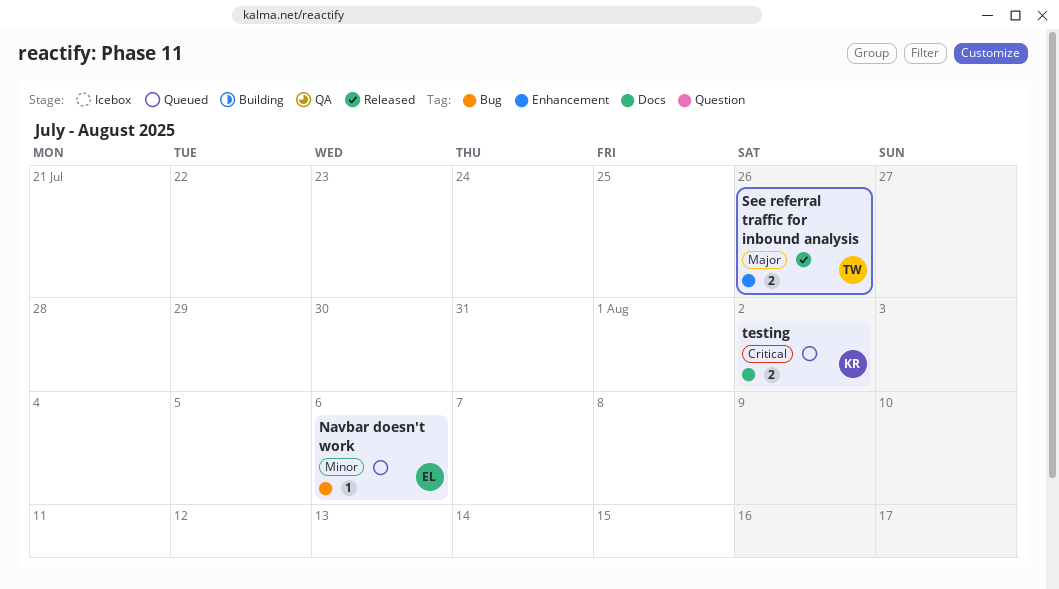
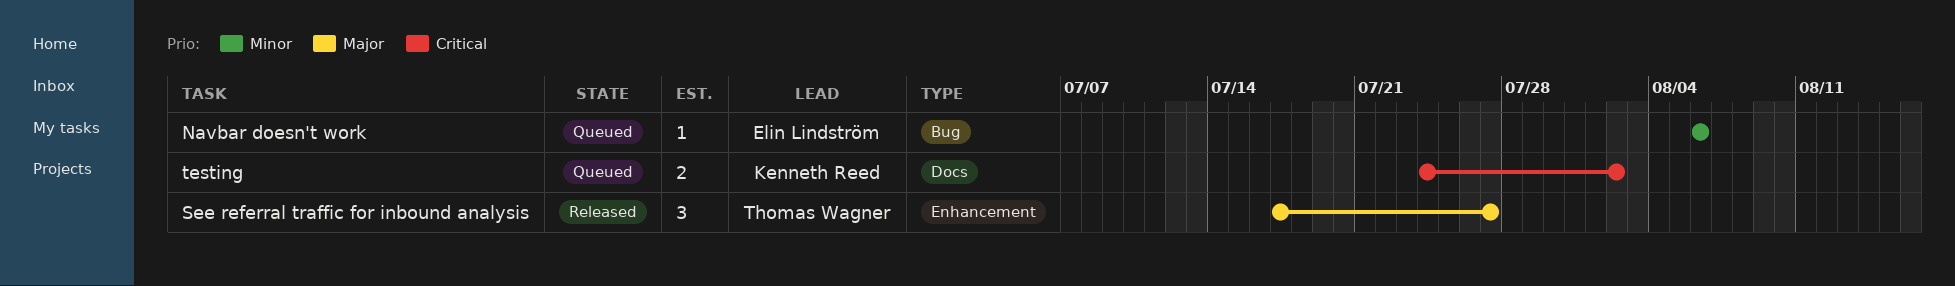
See referral traffic for inbound analysis, estimate: 2 -> 3
See referral traffic for inbound analysis, due: Jul 26 -> Jul 27

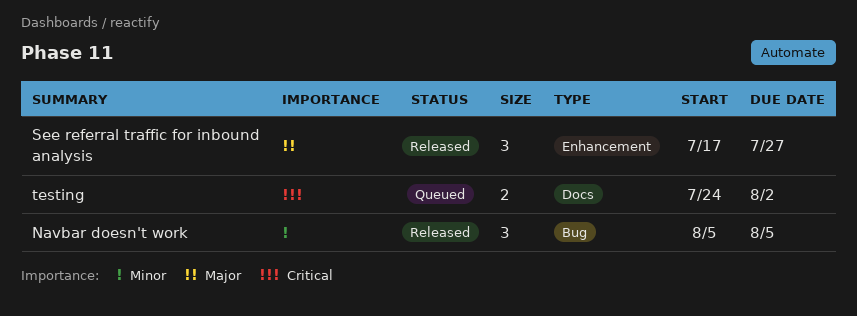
Navbar doesn't work, status: Queued -> Released
Navbar doesn't work, estimate: 1 -> 3
Navbar doesn't work, start: Aug 6 -> Aug 5
Navbar doesn't work, due: Aug 6 -> Aug 5

